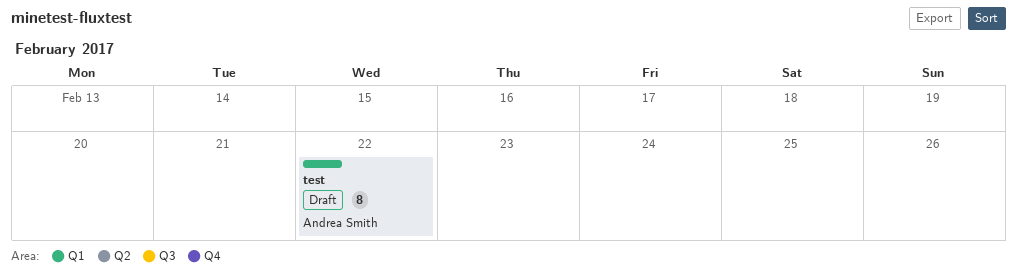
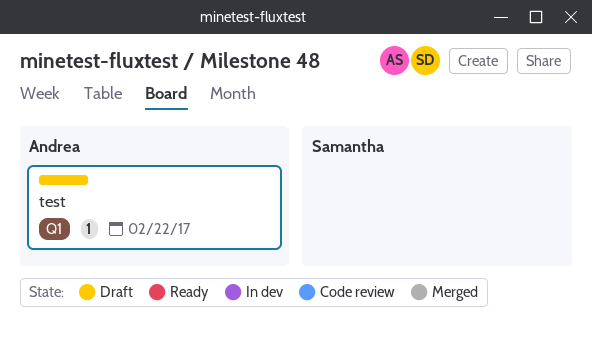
test, estimate: 8 -> 1

